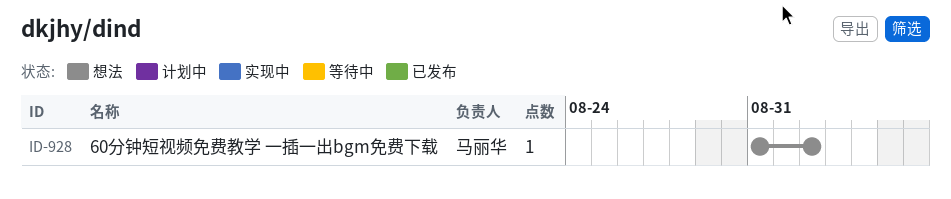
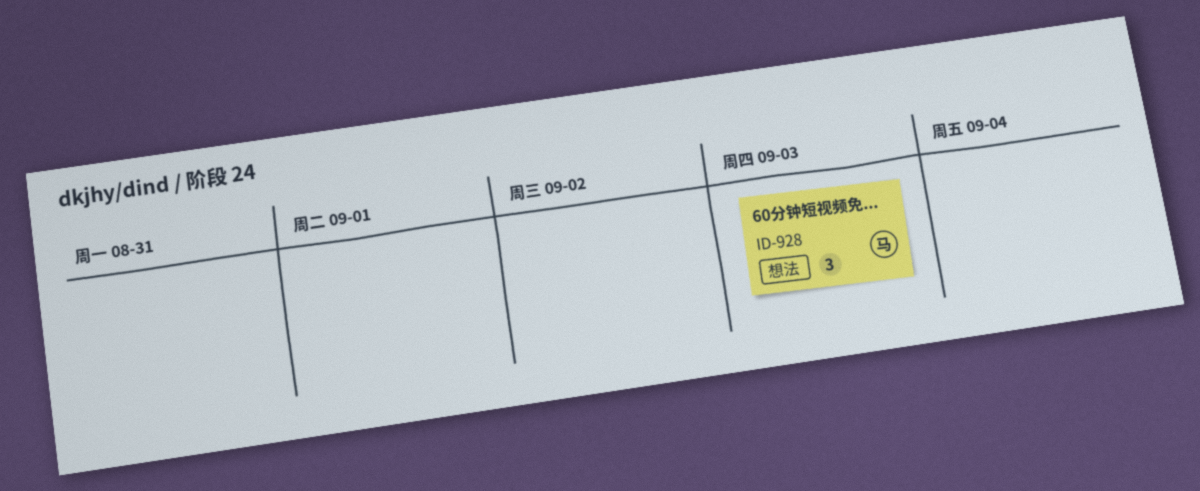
ID-928, estimate: 1 -> 3
ID-928, due: Sep 2 -> Sep 3

